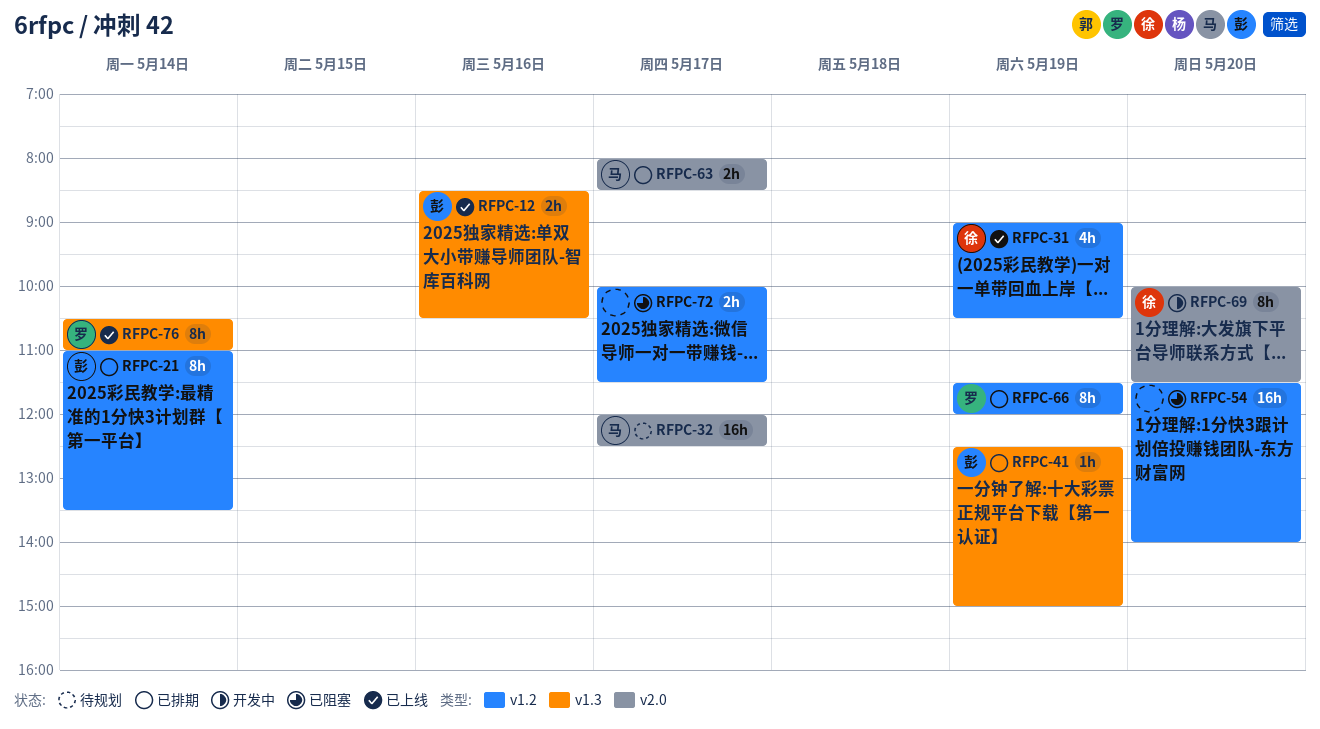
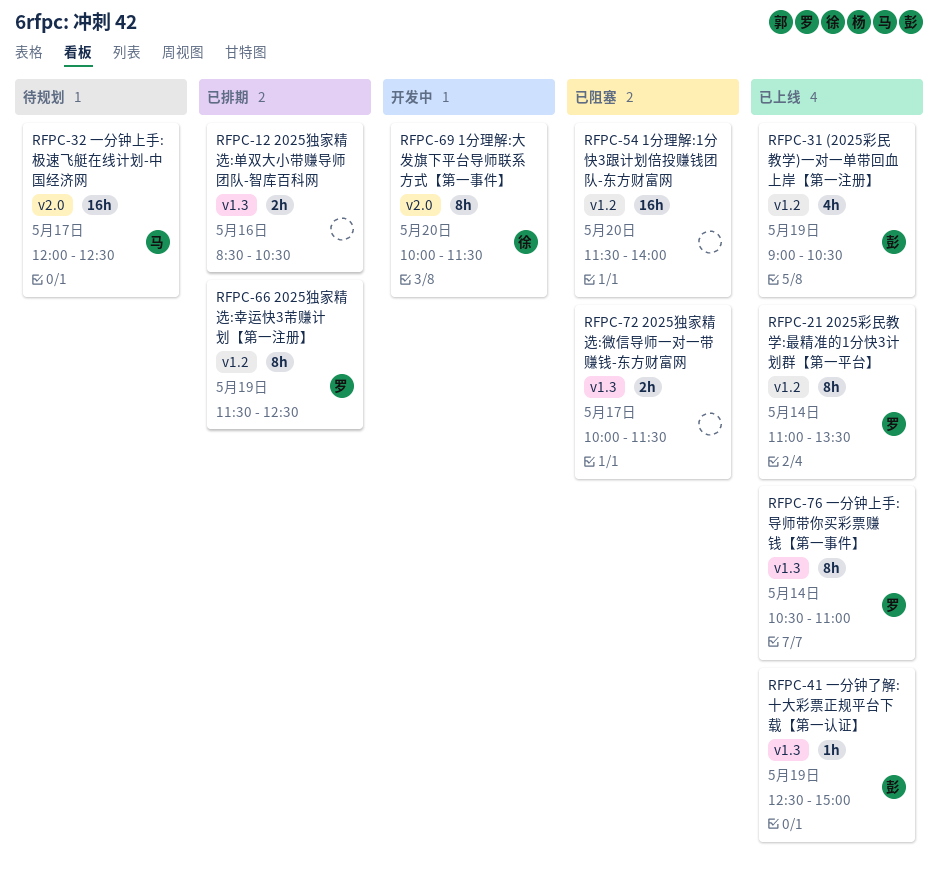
RFPC-12, status: 已上线 -> 已排期
RFPC-12, owner: 彭 -> none
RFPC-21, status: 已排期 -> 已上线
RFPC-21, owner: 彭 -> 罗
RFPC-31, owner: 徐 -> 彭
RFPC-41, status: 已排期 -> 已上线
RFPC-63: present -> none
RFPC-66, ends: 12:00 -> 12:30
RFPC-72, label: v1.2 -> v1.3

